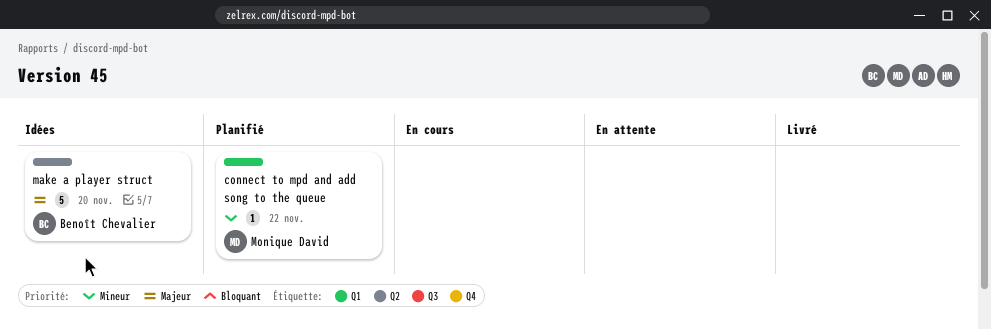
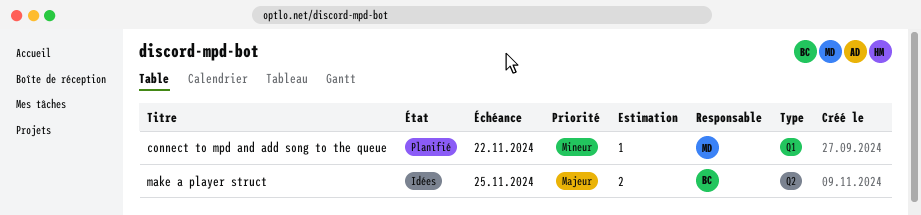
make a player struct, estimate: 5 -> 2
make a player struct, due: Nov 20 -> Nov 25

